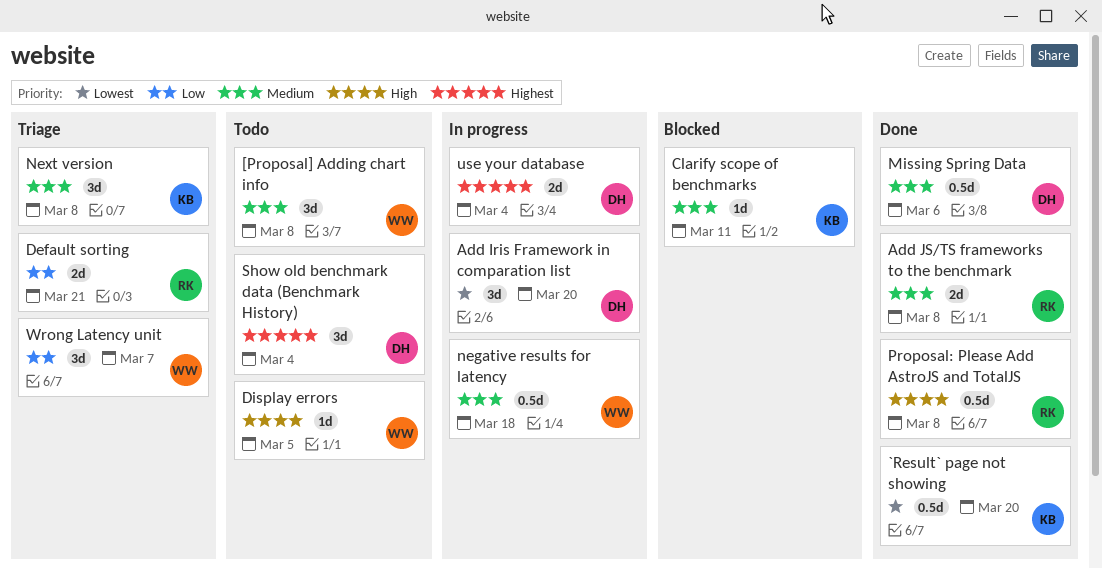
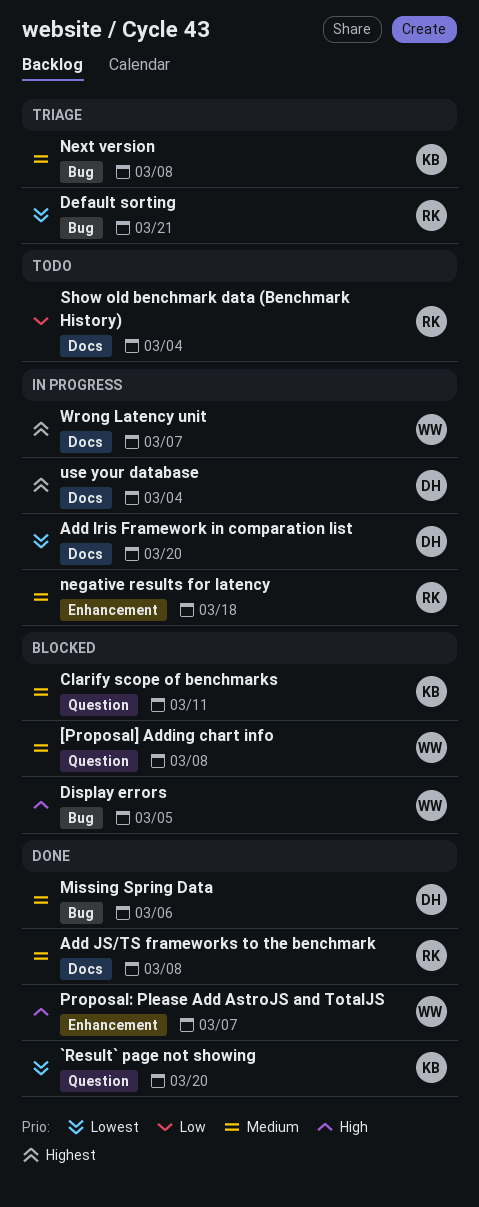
[Proposal] Adding chart info, status: Todo -> Blocked
Default sorting, priority: Low -> Lowest
Display errors, status: Todo -> Blocked
negative results for latency, owner: WW -> RK
Proposal: Please Add AstroJS and TotalJS, owner: RK -> WW
Proposal: Please Add AstroJS and TotalJS, due: Mar 8 -> Mar 7
Show old benchmark data (Benchmark History), owner: DH -> RK
Show old benchmark data (Benchmark History), priority: Highest -> Low
Wrong Latency unit, status: Triage -> In progress
Wrong Latency unit, priority: Low -> Highest

